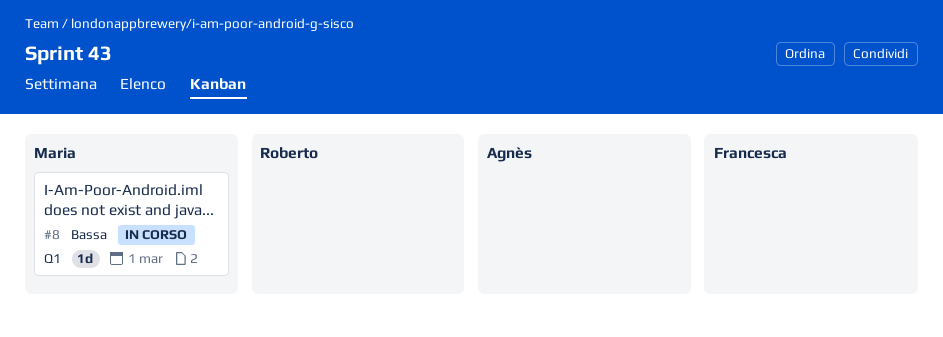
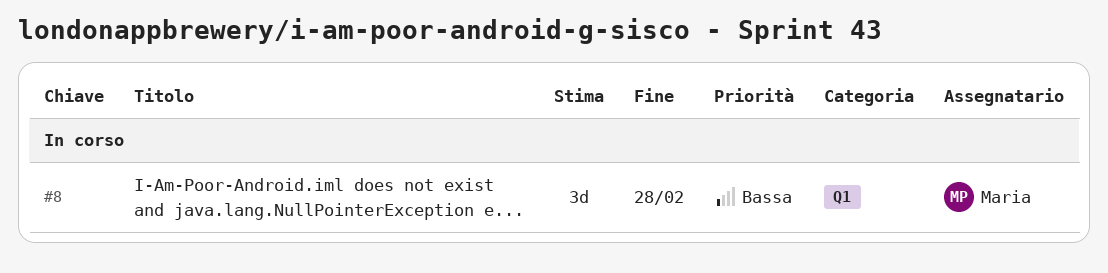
#8, estimate: 1d -> 3d
#8, due: Mar 1 -> Feb 28

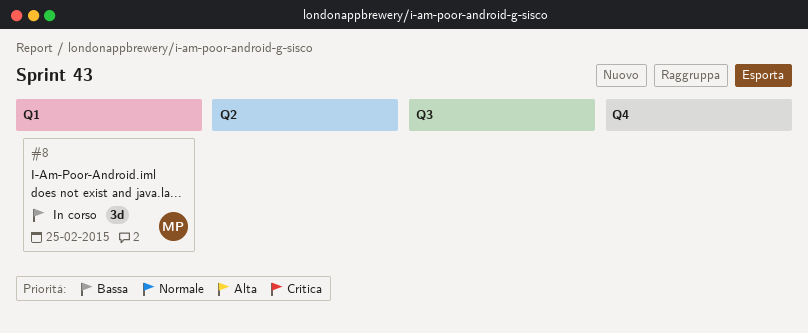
#8, due: Feb 28 -> Feb 25

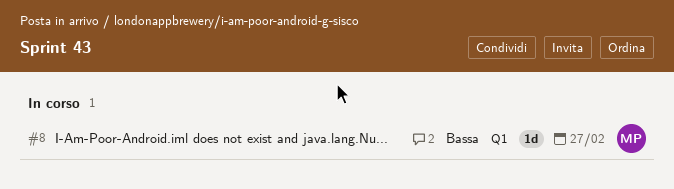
#8, estimate: 3d -> 1d
#8, due: Feb 25 -> Feb 27

